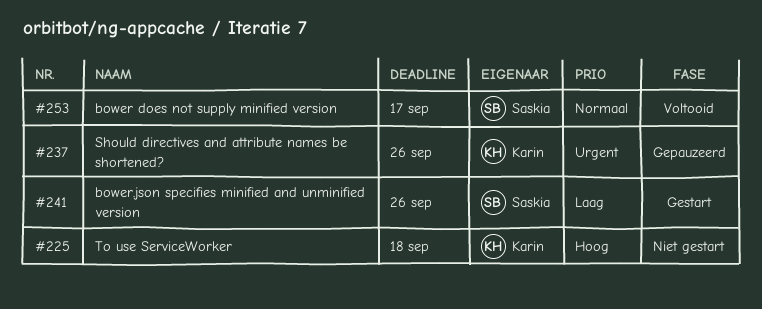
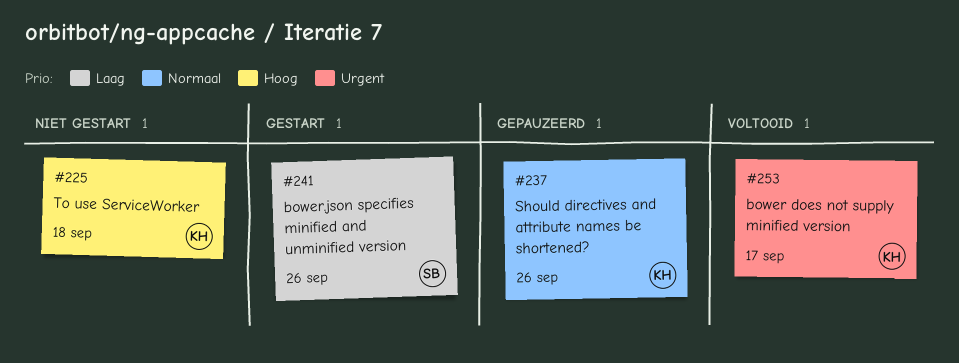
#237, priority: Urgent -> Normaal
#253, owner: Saskia -> Karin
#253, priority: Normaal -> Urgent

